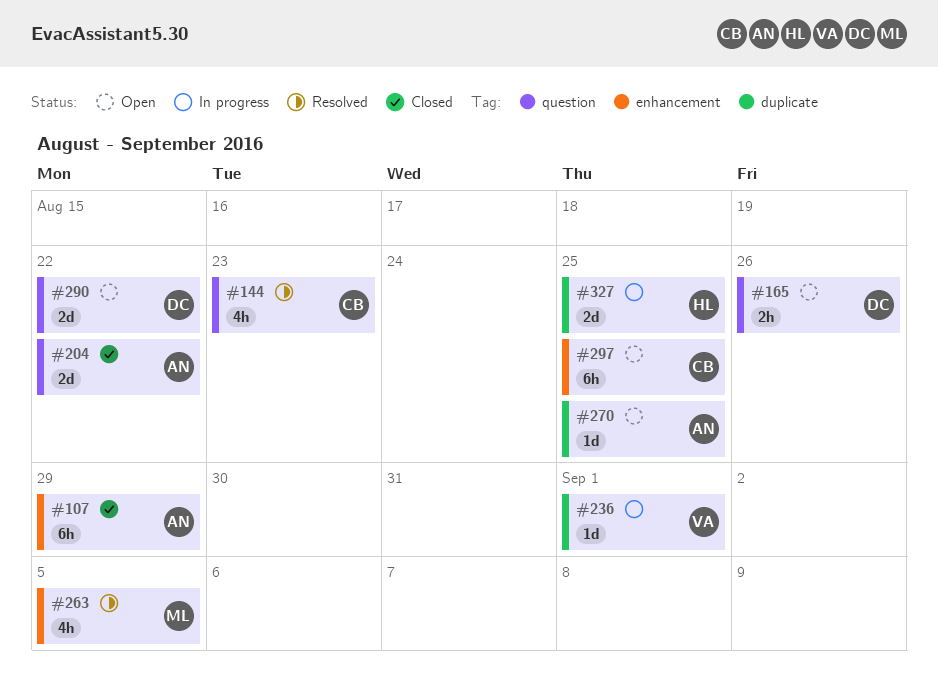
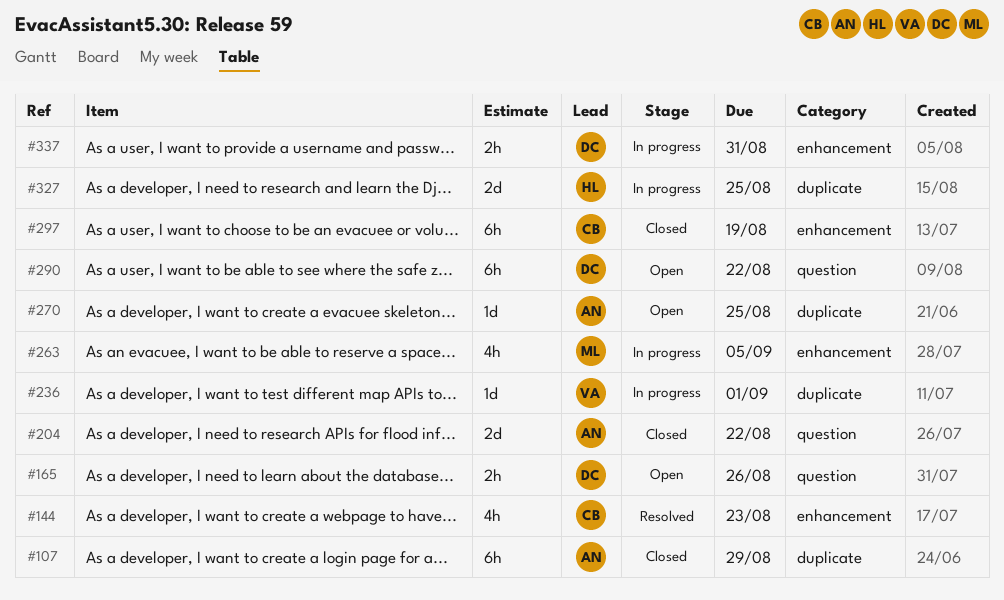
#107, label: enhancement -> duplicate
#144, label: question -> enhancement
#263, status: Resolved -> In progress
#290, estimate: 2d -> 6h
#297, status: Open -> Closed
#297, due: Aug 25 -> Aug 19
#337: none -> present

